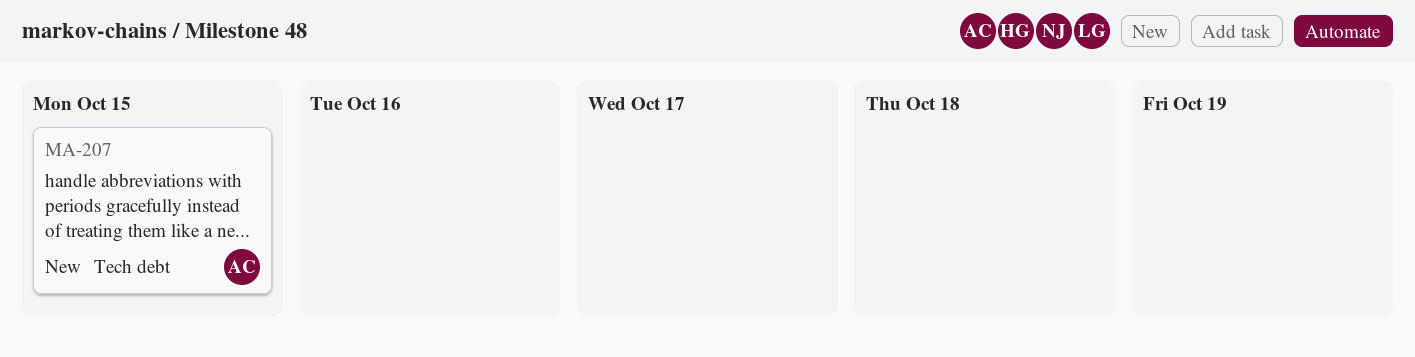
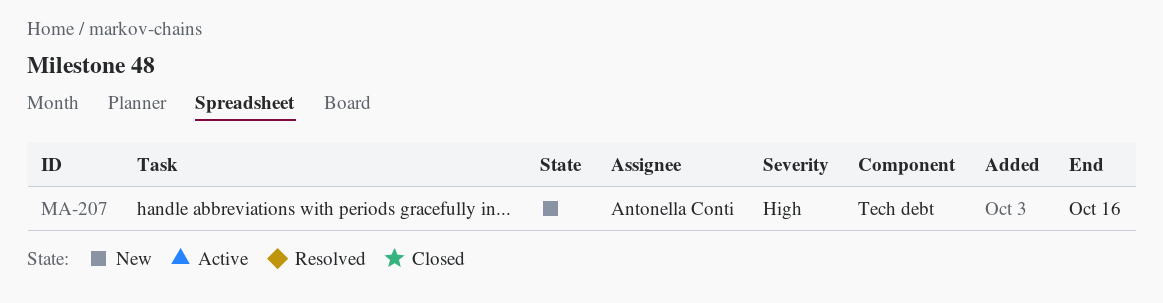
MA-207, due: Oct 15 -> Oct 16

